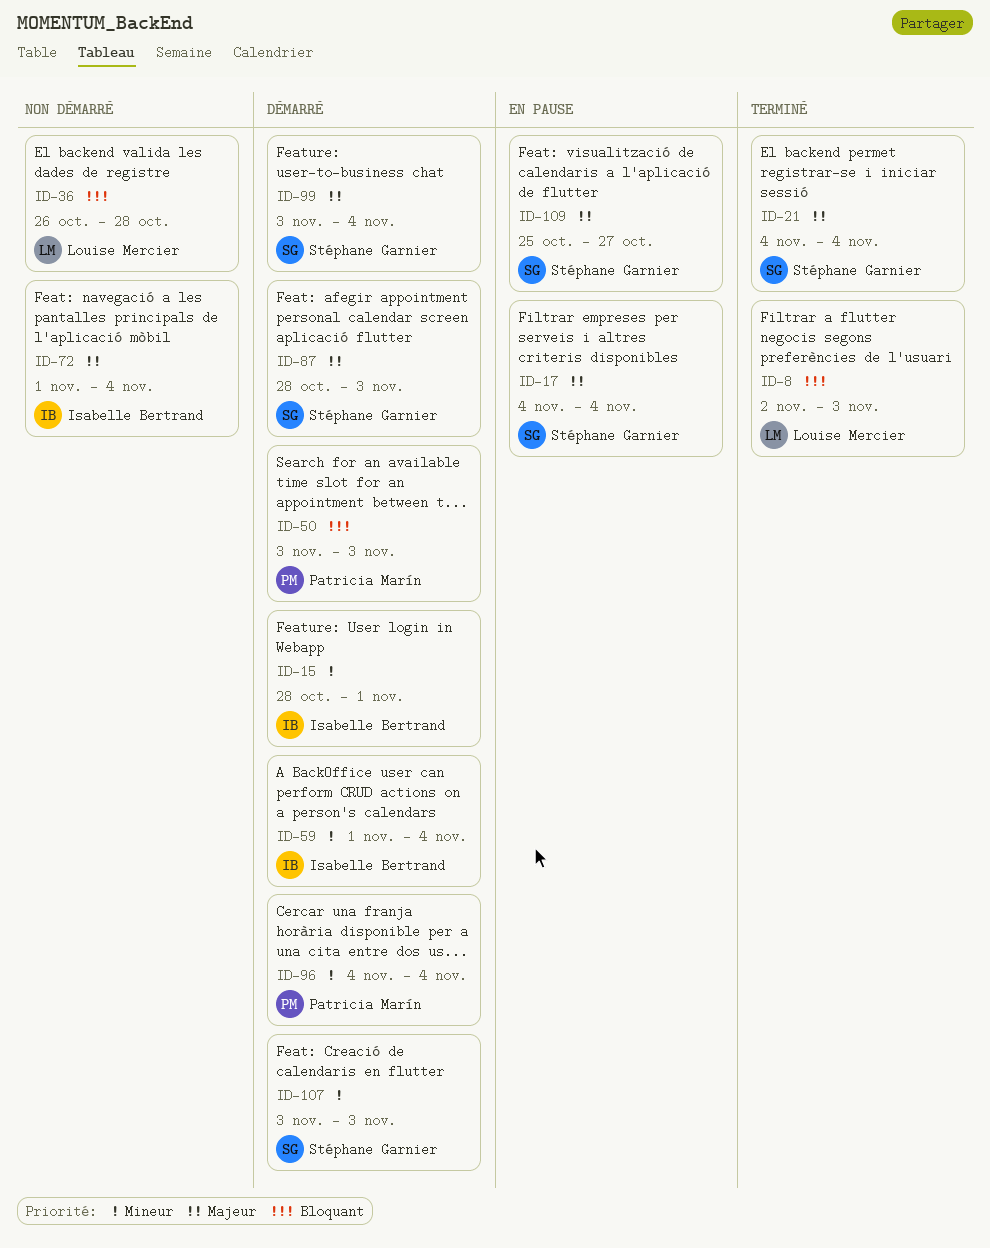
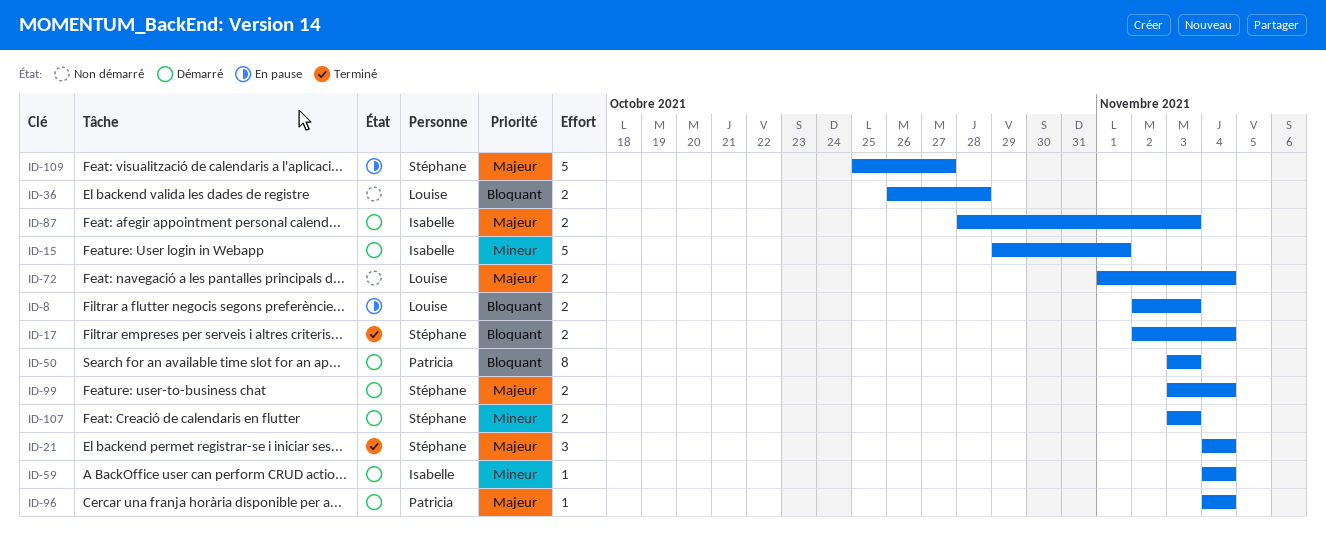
ID-8, status: Terminé -> En pause
ID-15, start: Oct 28 -> Oct 29
ID-17, status: En pause -> Terminé
ID-17, priority: Majeur -> Bloquant
ID-17, start: Nov 4 -> Nov 2
ID-59, start: Nov 1 -> Nov 4
ID-72, owner: Isabelle Bertrand -> Louise Mercier
ID-87, owner: Stéphane Garnier -> Isabelle Bertrand
ID-96, priority: Mineur -> Majeur

